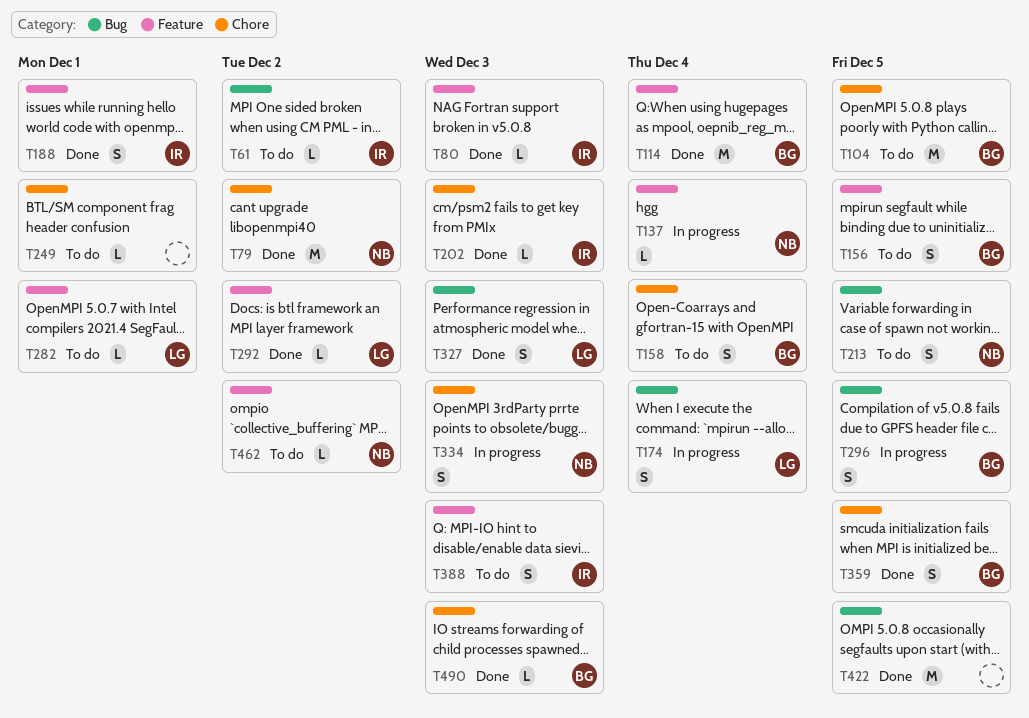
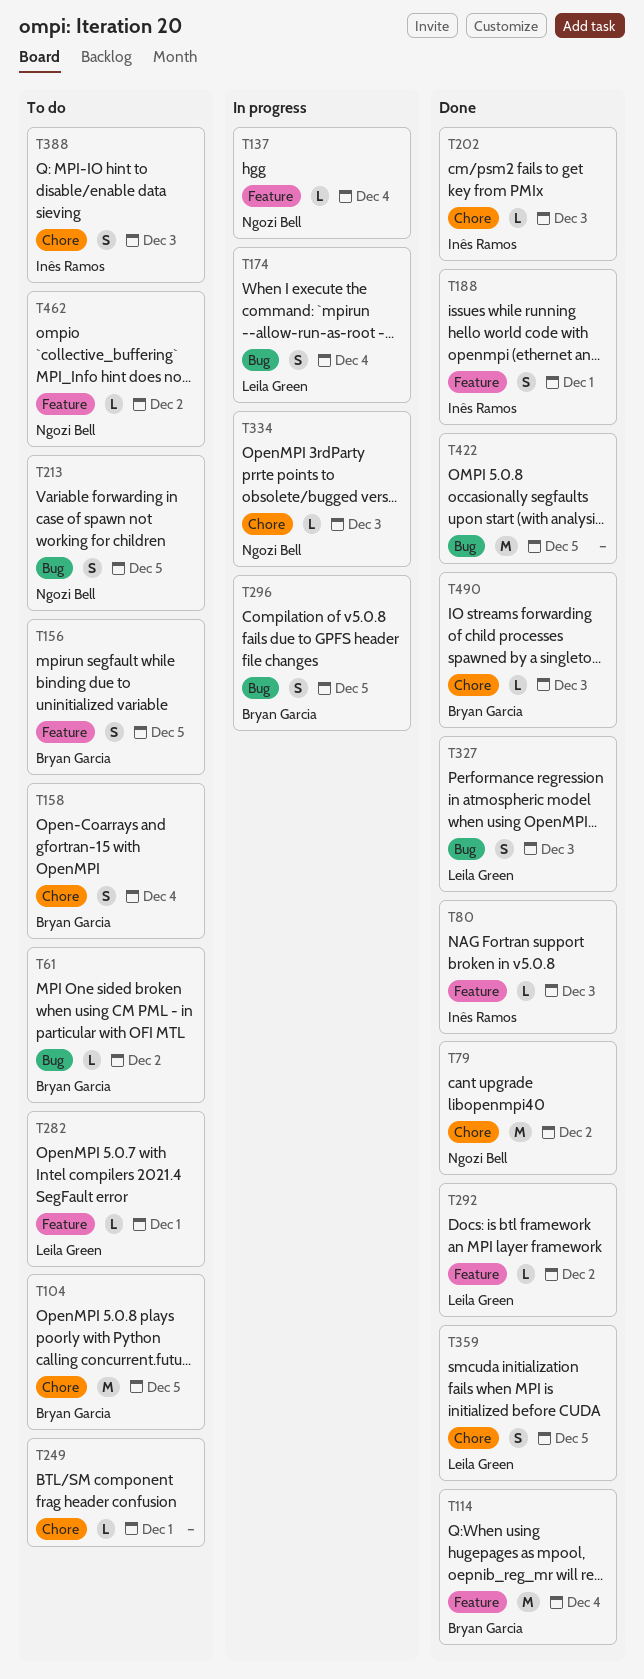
T61, owner: Inês Ramos -> Bryan Garcia
T334, estimate: S -> L
T359, owner: Bryan Garcia -> Leila Green
T388, label: Feature -> Chore

